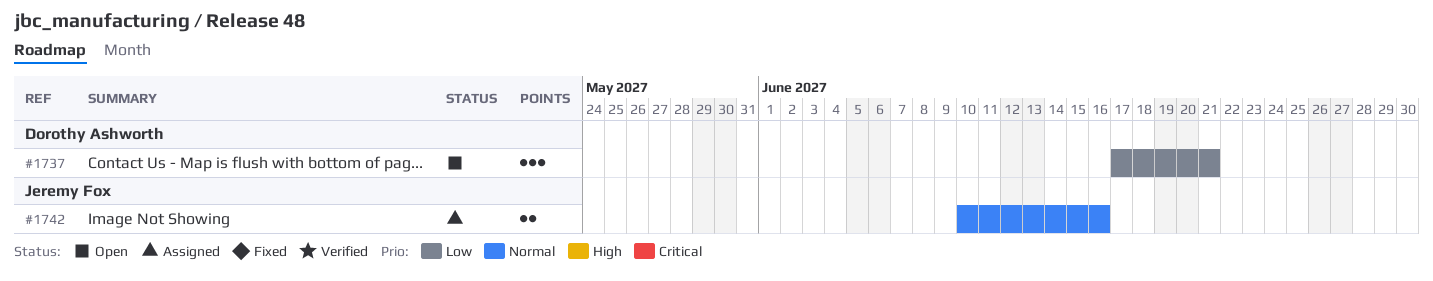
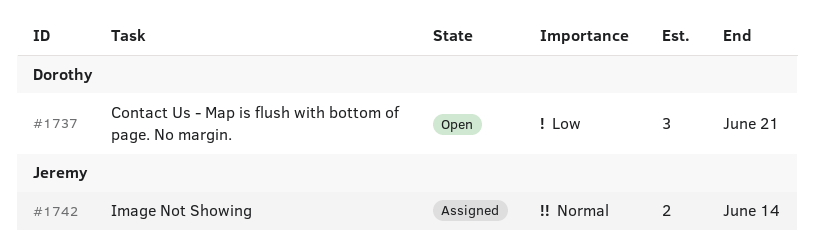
#1742, due: Jun 16 -> Jun 14

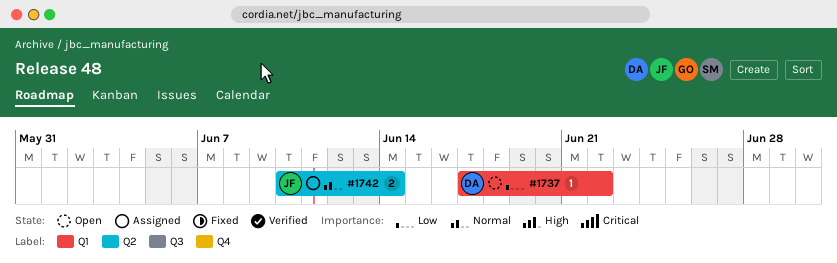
#1737, estimate: 3 -> 1
#1737, due: Jun 21 -> Jun 22

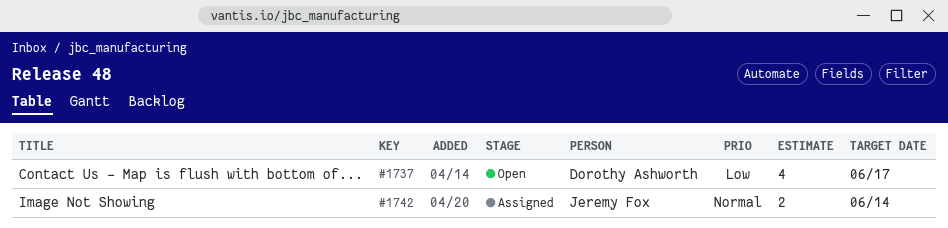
#1737, estimate: 1 -> 4
#1737, due: Jun 22 -> Jun 17

